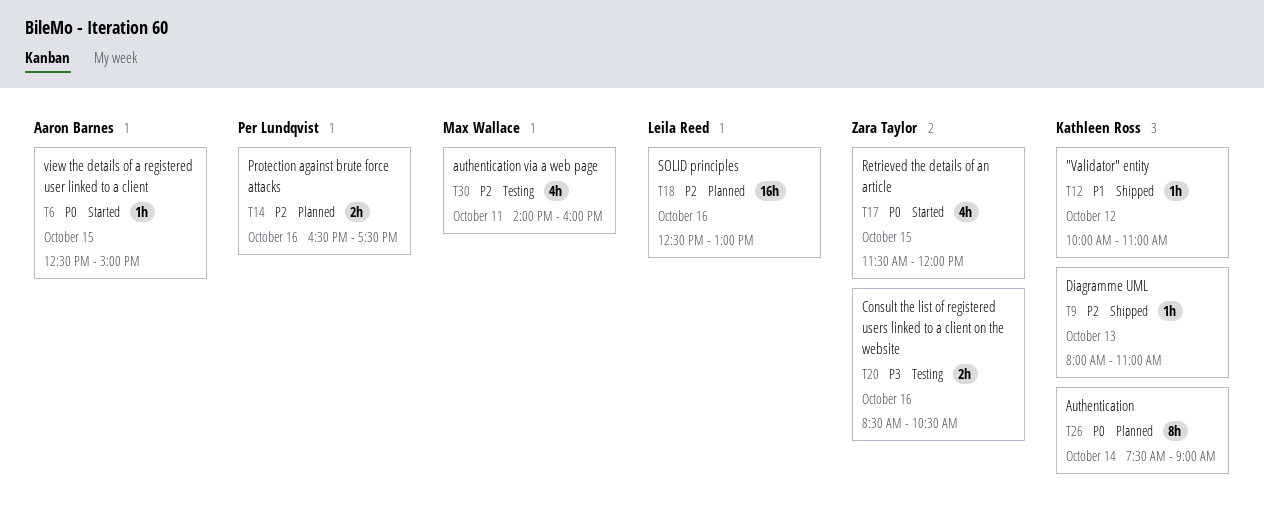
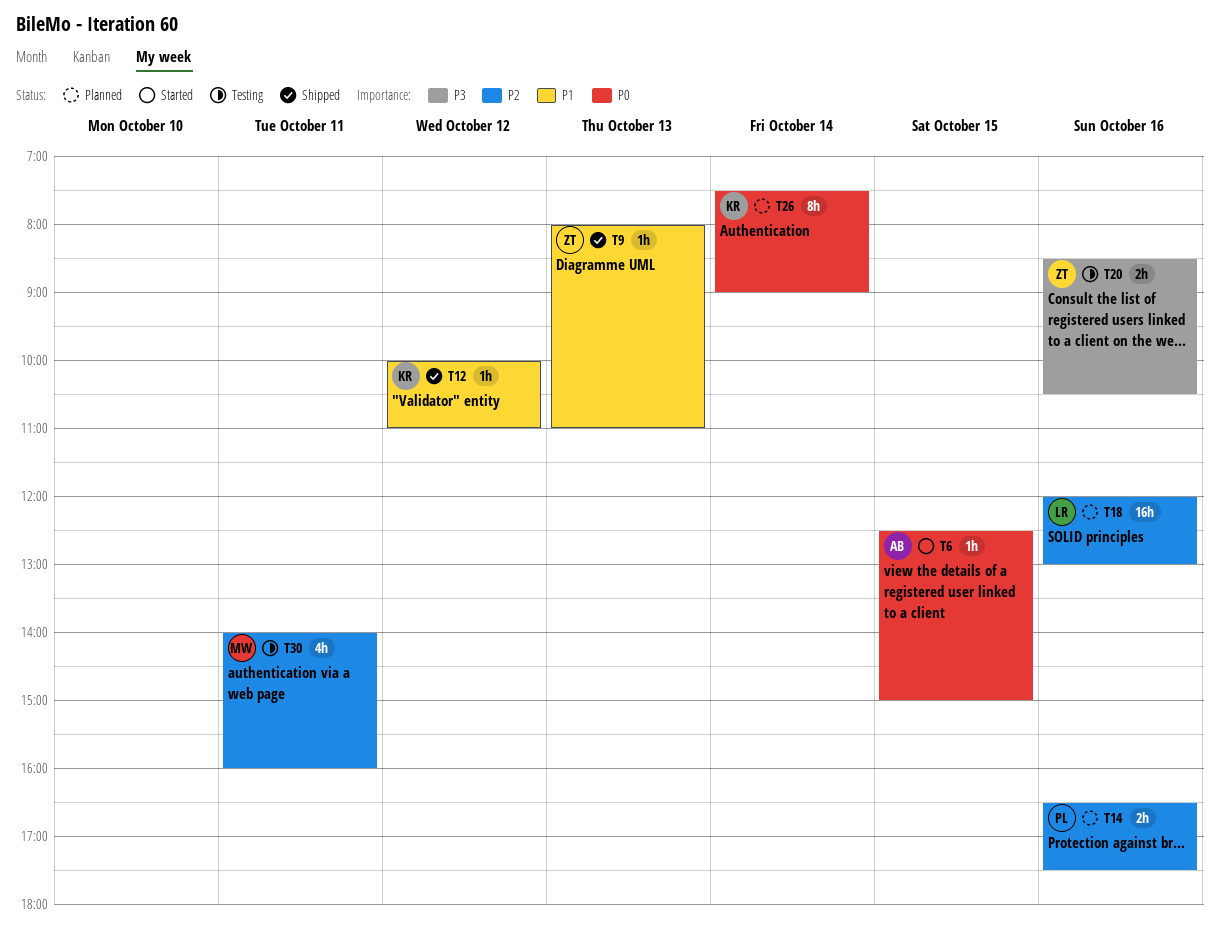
T9, owner: Kathleen Ross -> Zara Taylor
T9, priority: P2 -> P1
T17: present -> none
T18, begins: 12:30 -> 12:00

